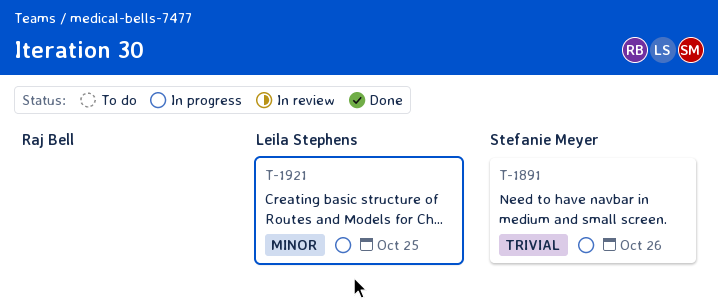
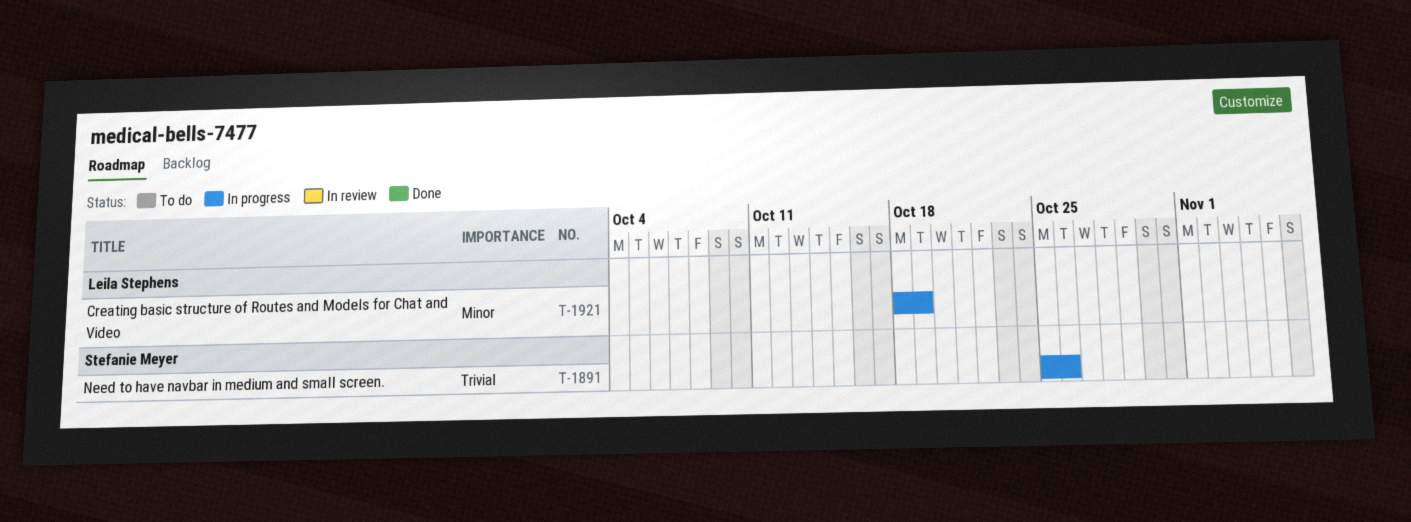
T-1921, due: Oct 25 -> Oct 19

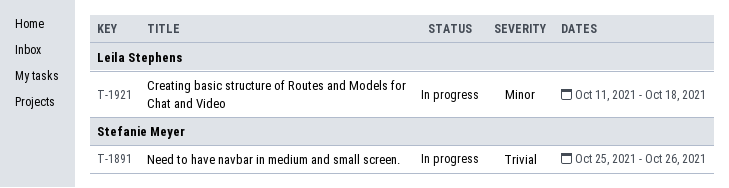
T-1921, start: Oct 18 -> Oct 11
T-1921, due: Oct 19 -> Oct 18

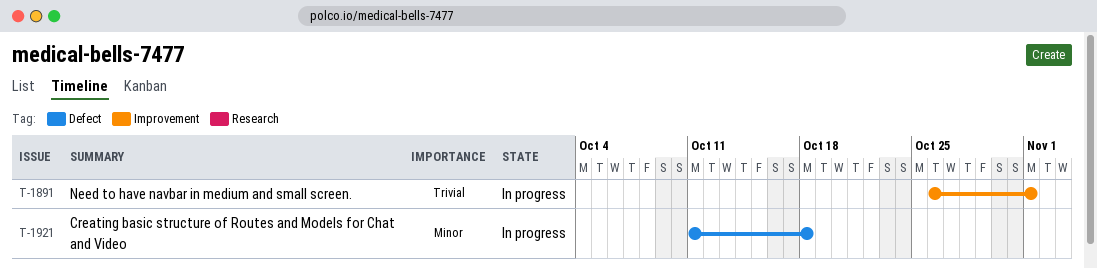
T-1891, start: Oct 25 -> Oct 26
T-1891, due: Oct 26 -> Nov 1

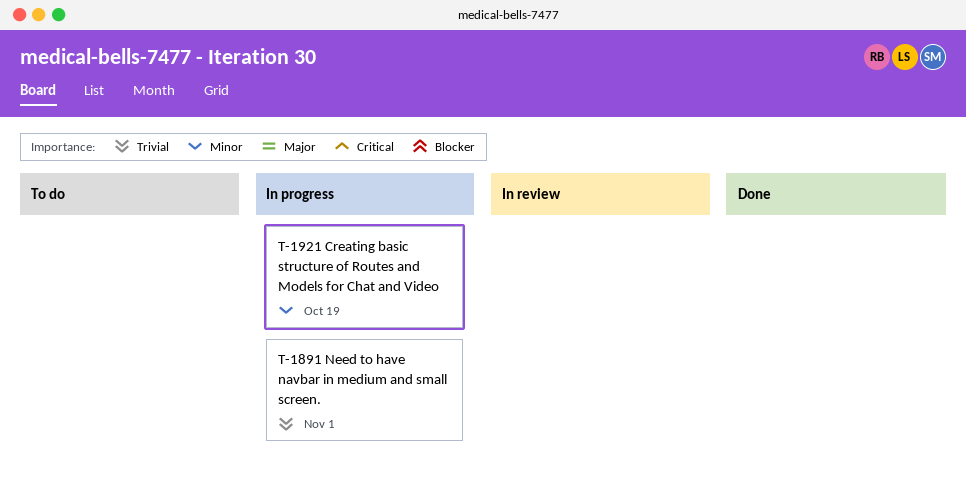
T-1921, due: Oct 18 -> Oct 19

